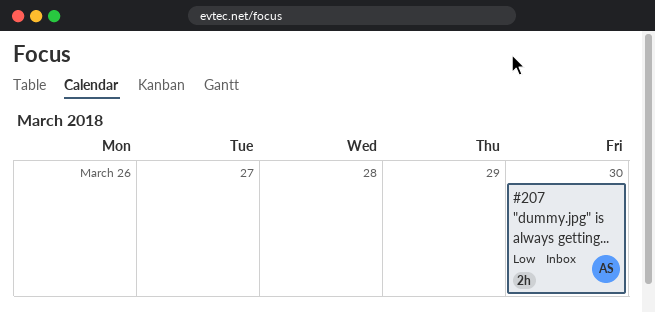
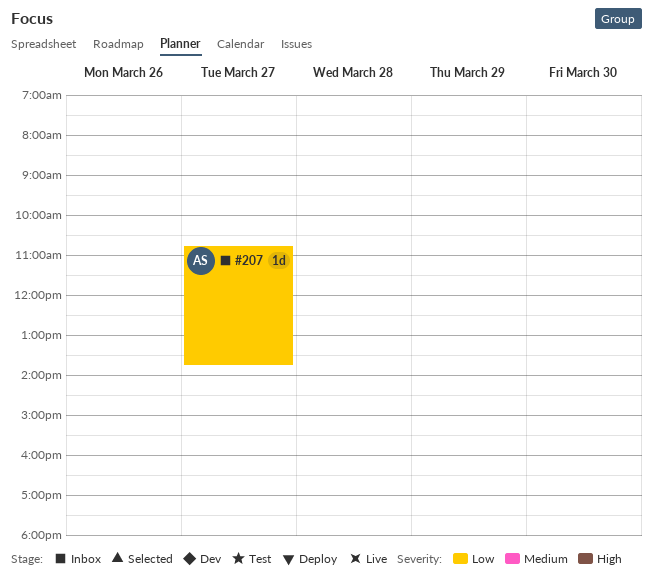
#207, estimate: 2h -> 1d
#207, day: Mar 30 -> Mar 27

